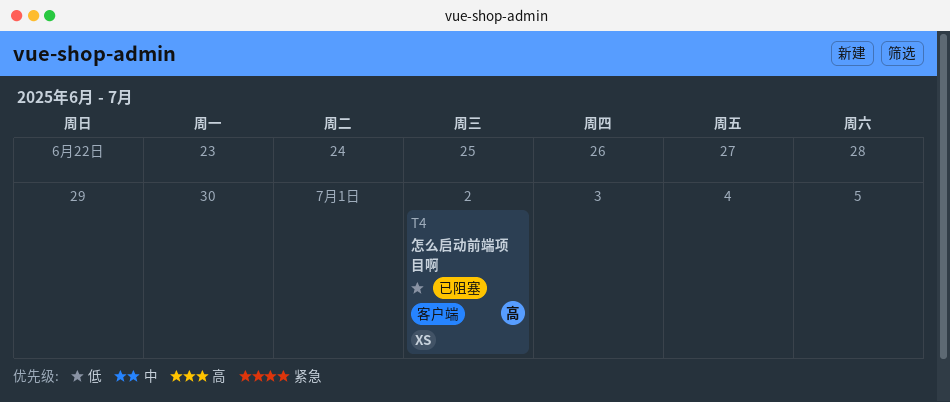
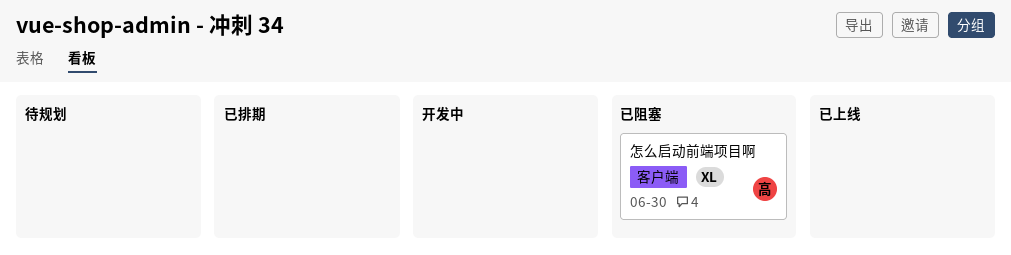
怎么启动前端项目啊, estimate: XS -> XL
怎么启动前端项目啊, due: Jul 2 -> Jun 30

